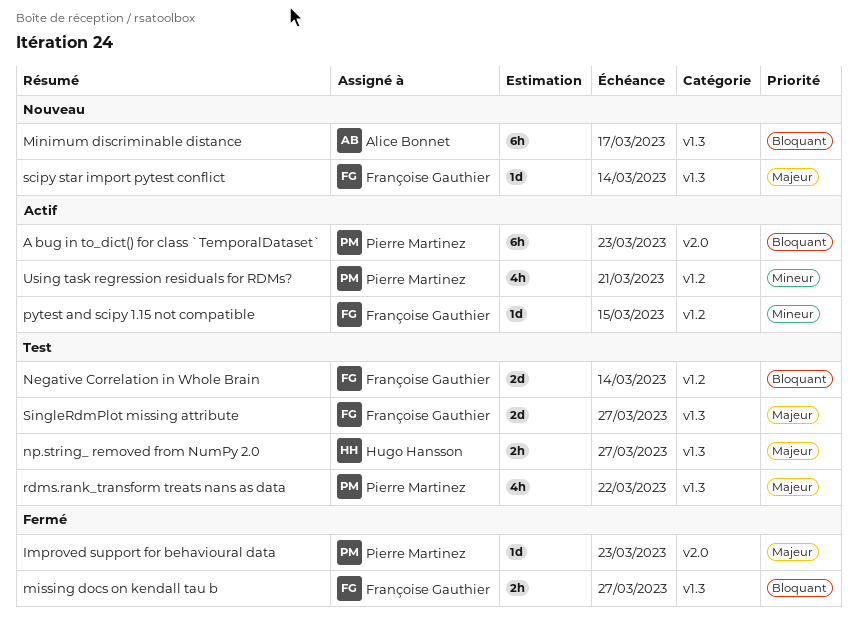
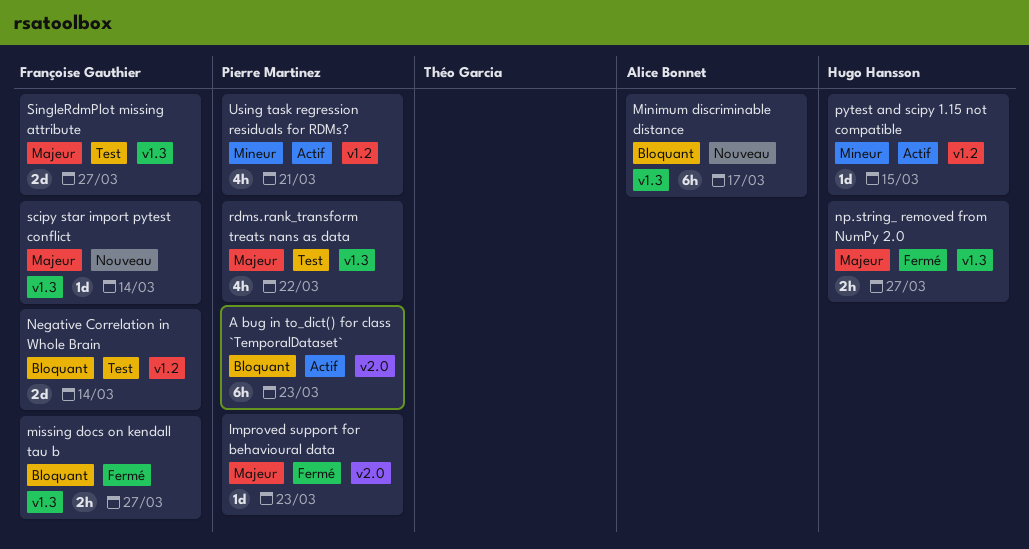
np.string_ removed from NumPy 2.0, status: Test -> Fermé
pytest and scipy 1.15 not compatible, owner: Françoise Gauthier -> Hugo Hansson

